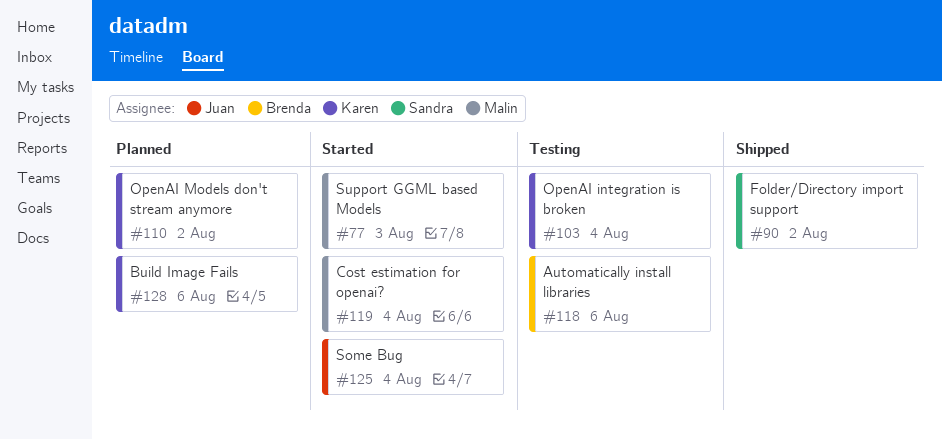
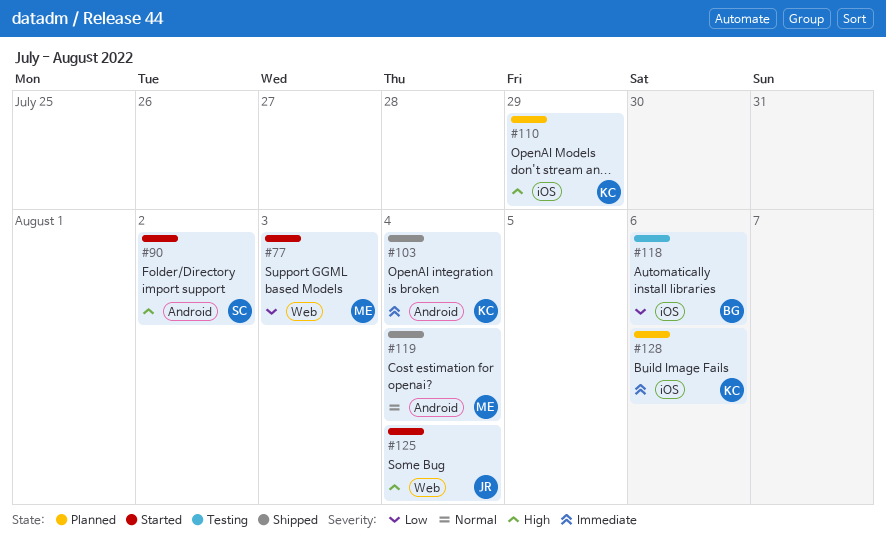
#90, status: Shipped -> Started
#103, status: Testing -> Shipped
#110, due: Aug 2 -> Jul 29
#119, status: Started -> Shipped

